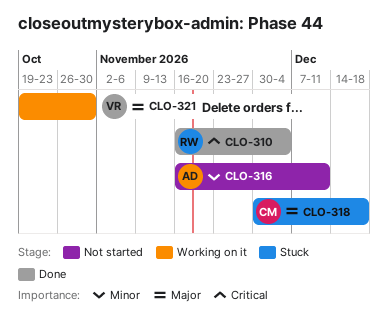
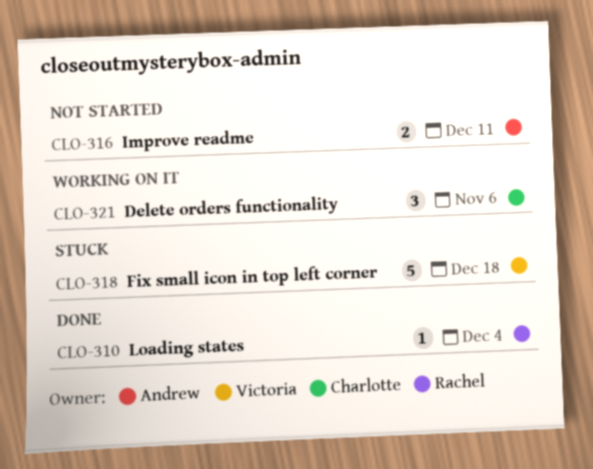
CLO-318, owner: Charlotte -> Victoria
CLO-321, owner: Victoria -> Charlotte
CLO-321, due: Oct 30 -> Nov 6

